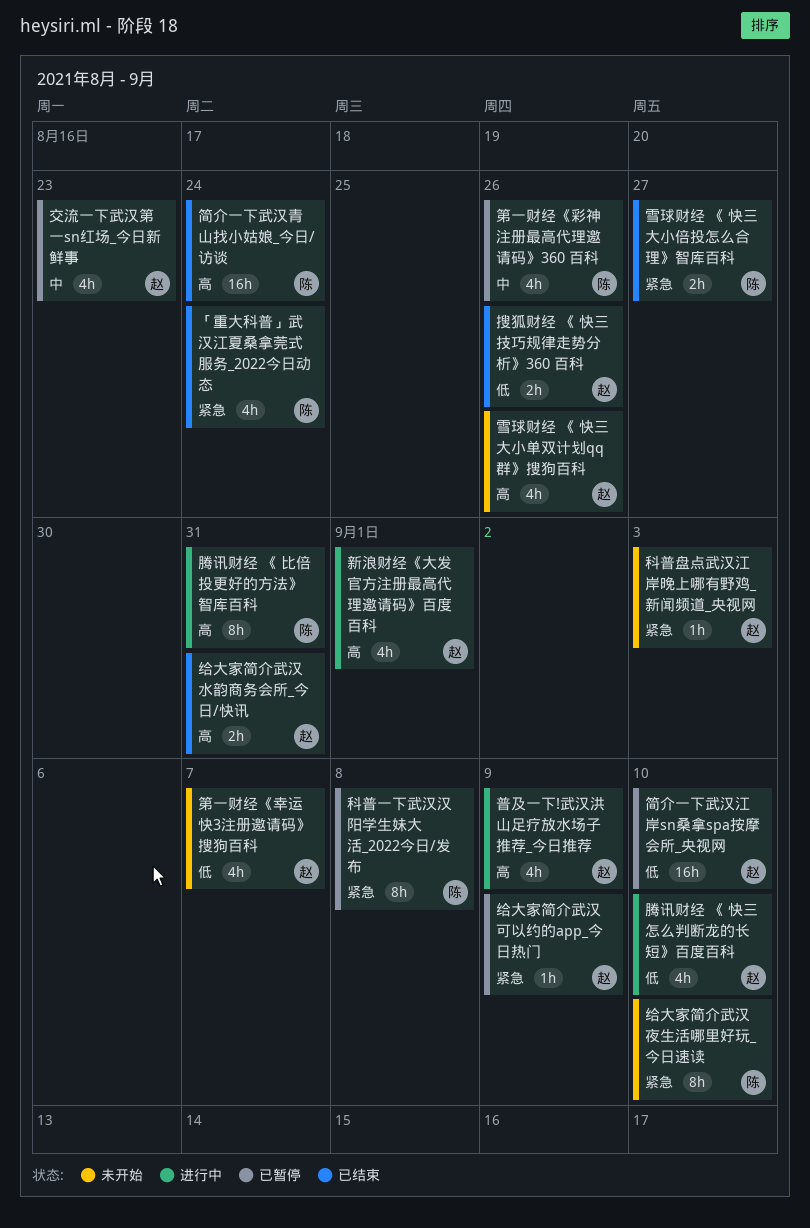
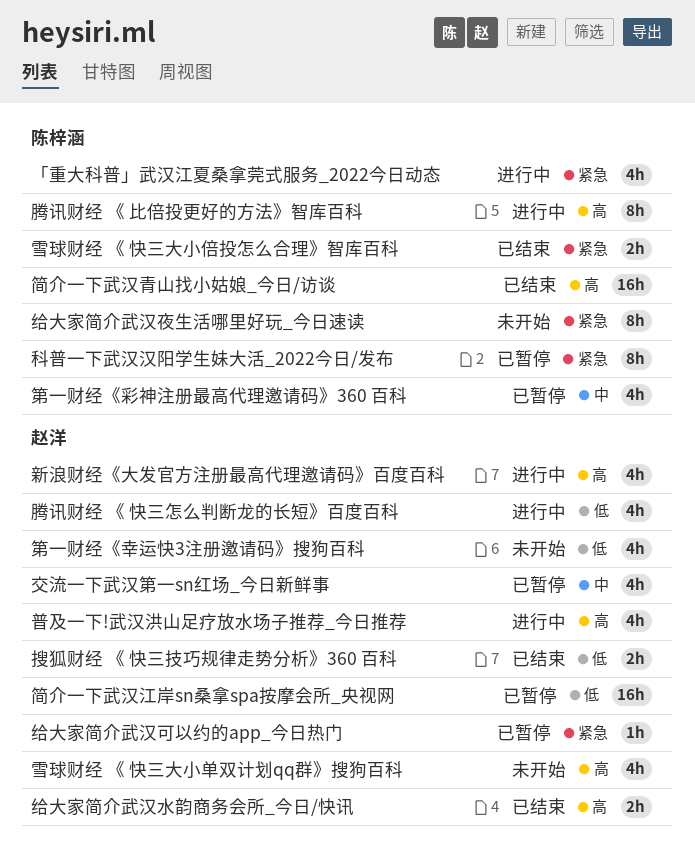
「重大科普」武汉江夏桑拿莞式服务_2022今日动态, status: 已结束 -> 进行中
科普盘点武汉江岸晚上哪有野鸡_新闻频道_央视网: present -> none

